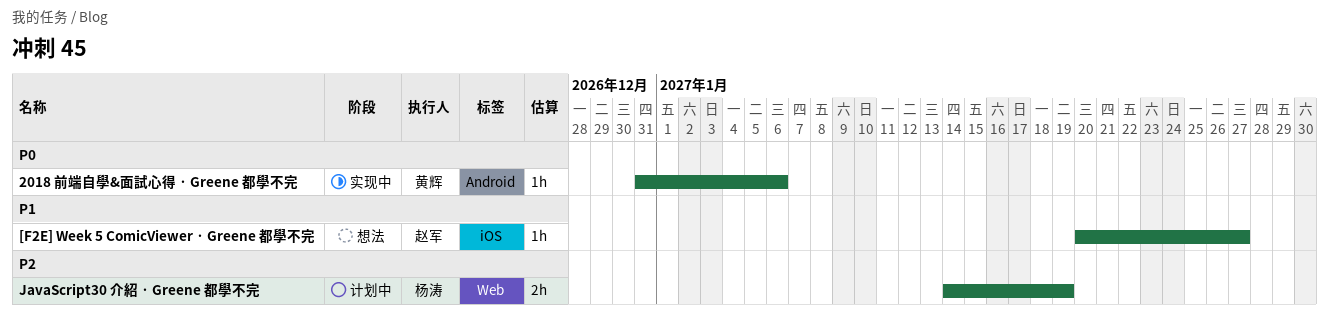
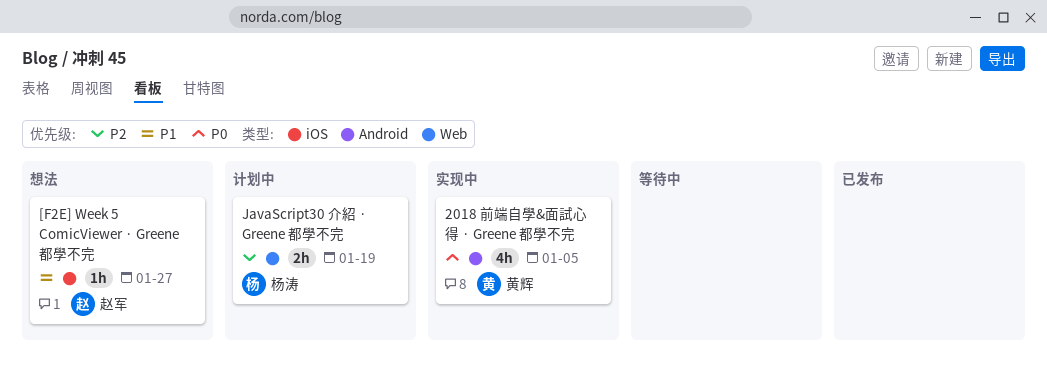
2018 前端自學&面試心得 · Greene 都學不完, estimate: 1h -> 4h
2018 前端自學&面試心得 · Greene 都學不完, due: Jan 6 -> Jan 5

